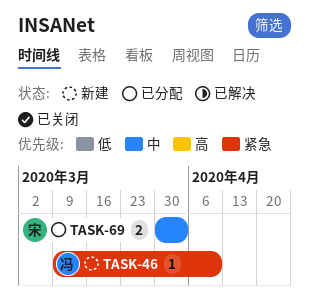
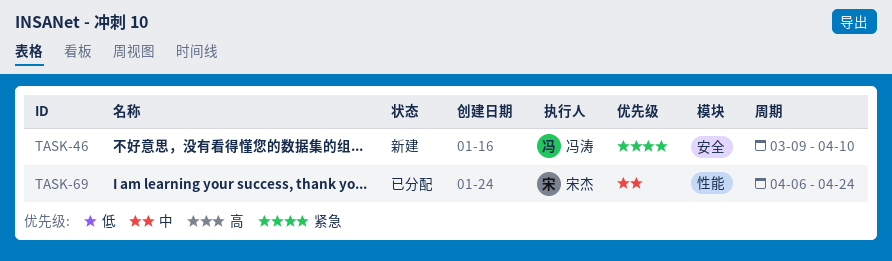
TASK-69, start: Mar 30 -> Apr 6
TASK-69, due: Apr 3 -> Apr 24

